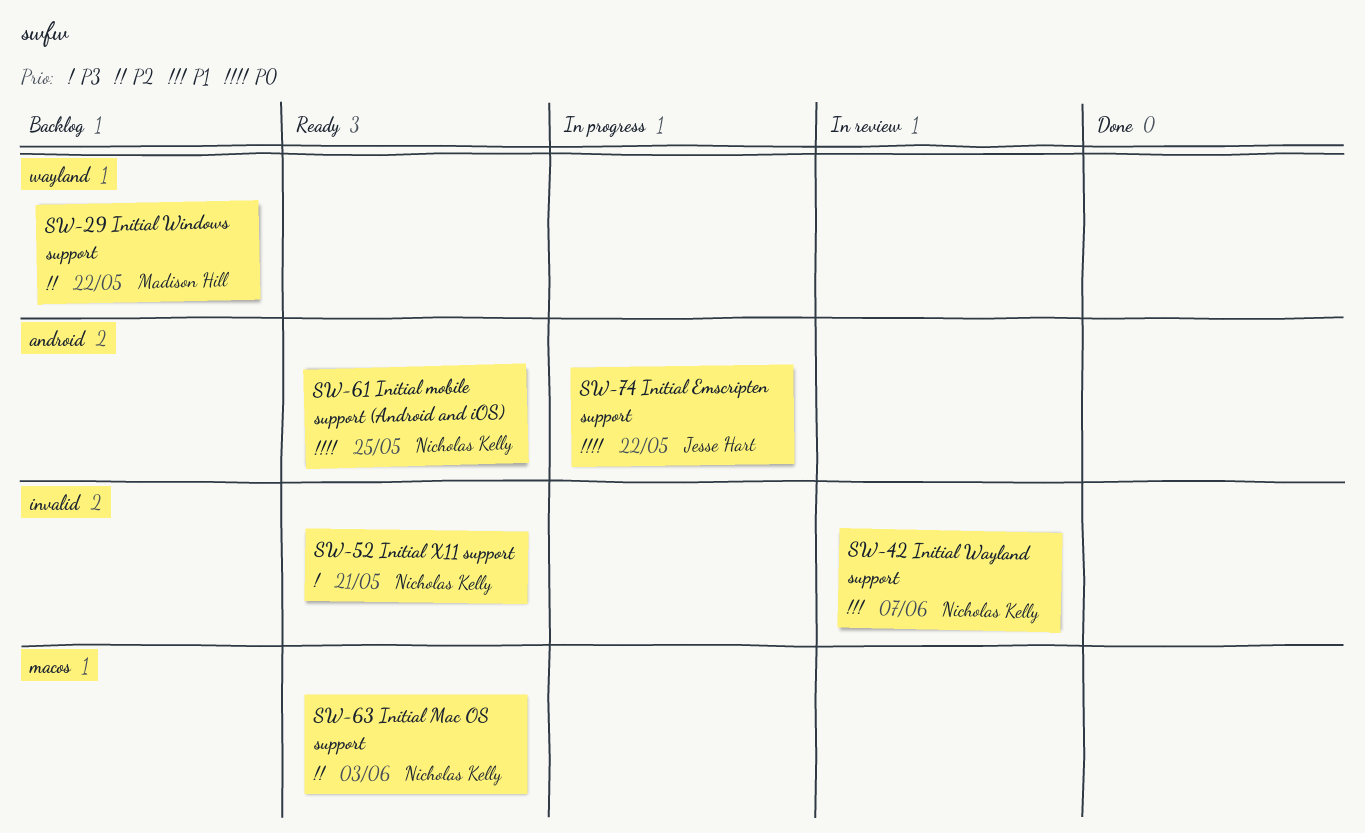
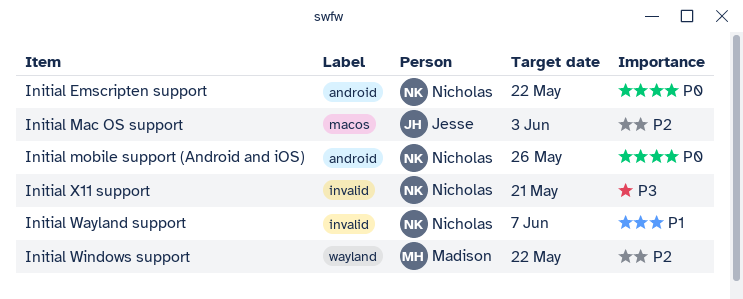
Initial Emscripten support, owner: Jesse Hart -> Nicholas Kelly
Initial Mac OS support, owner: Nicholas Kelly -> Jesse Hart
Initial mobile support (Android and iOS), due: May 25 -> May 26

